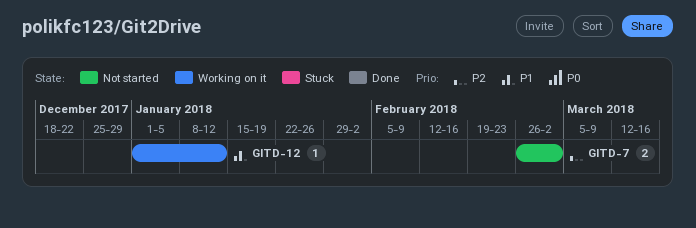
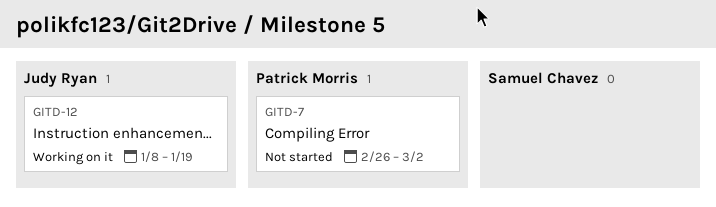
GITD-12, start: Jan 1 -> Jan 8
GITD-12, due: Jan 12 -> Jan 19

